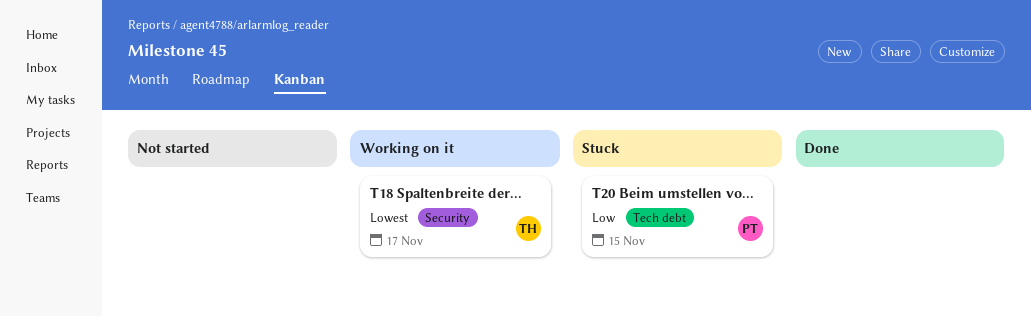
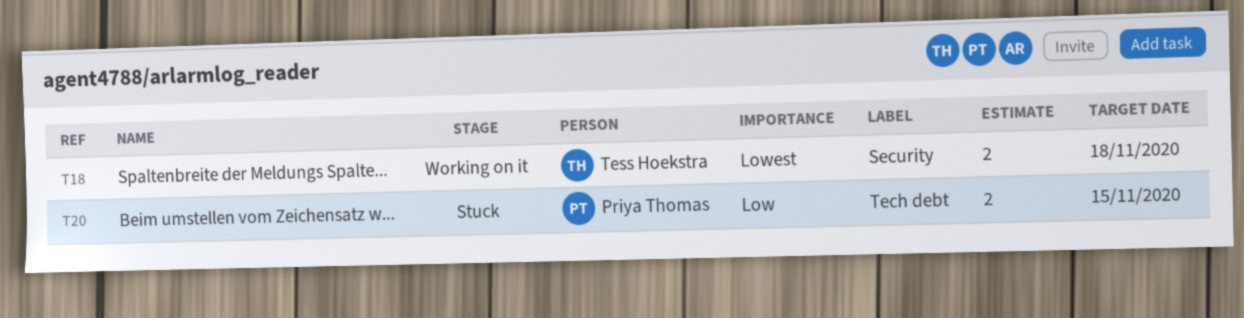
T18, due: Nov 17 -> Nov 18

